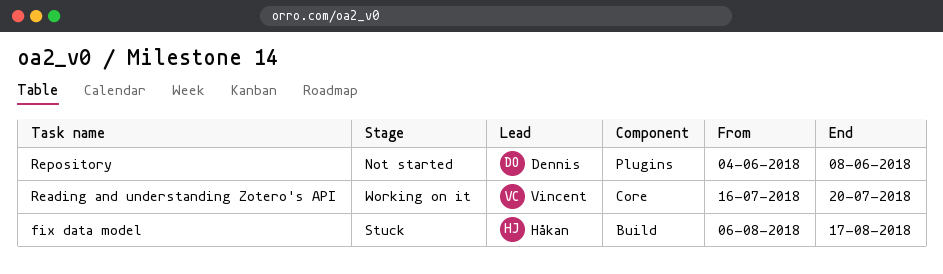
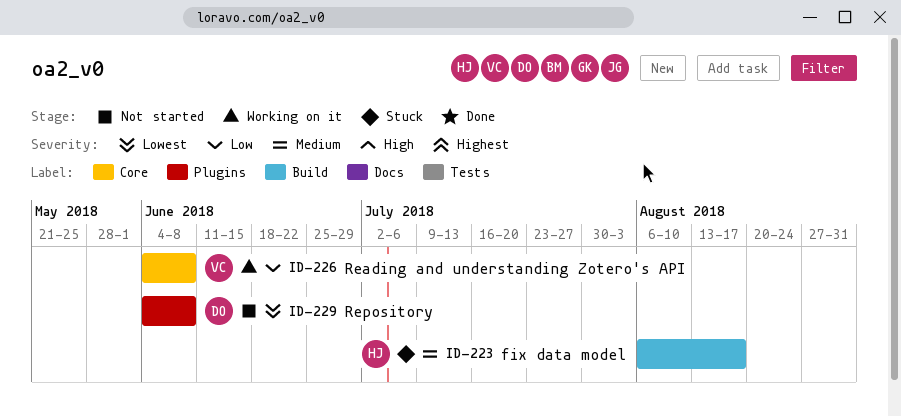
Reading and understanding Zotero's API, start: Jul 16 -> Jun 4
Reading and understanding Zotero's API, due: Jul 20 -> Jun 8

